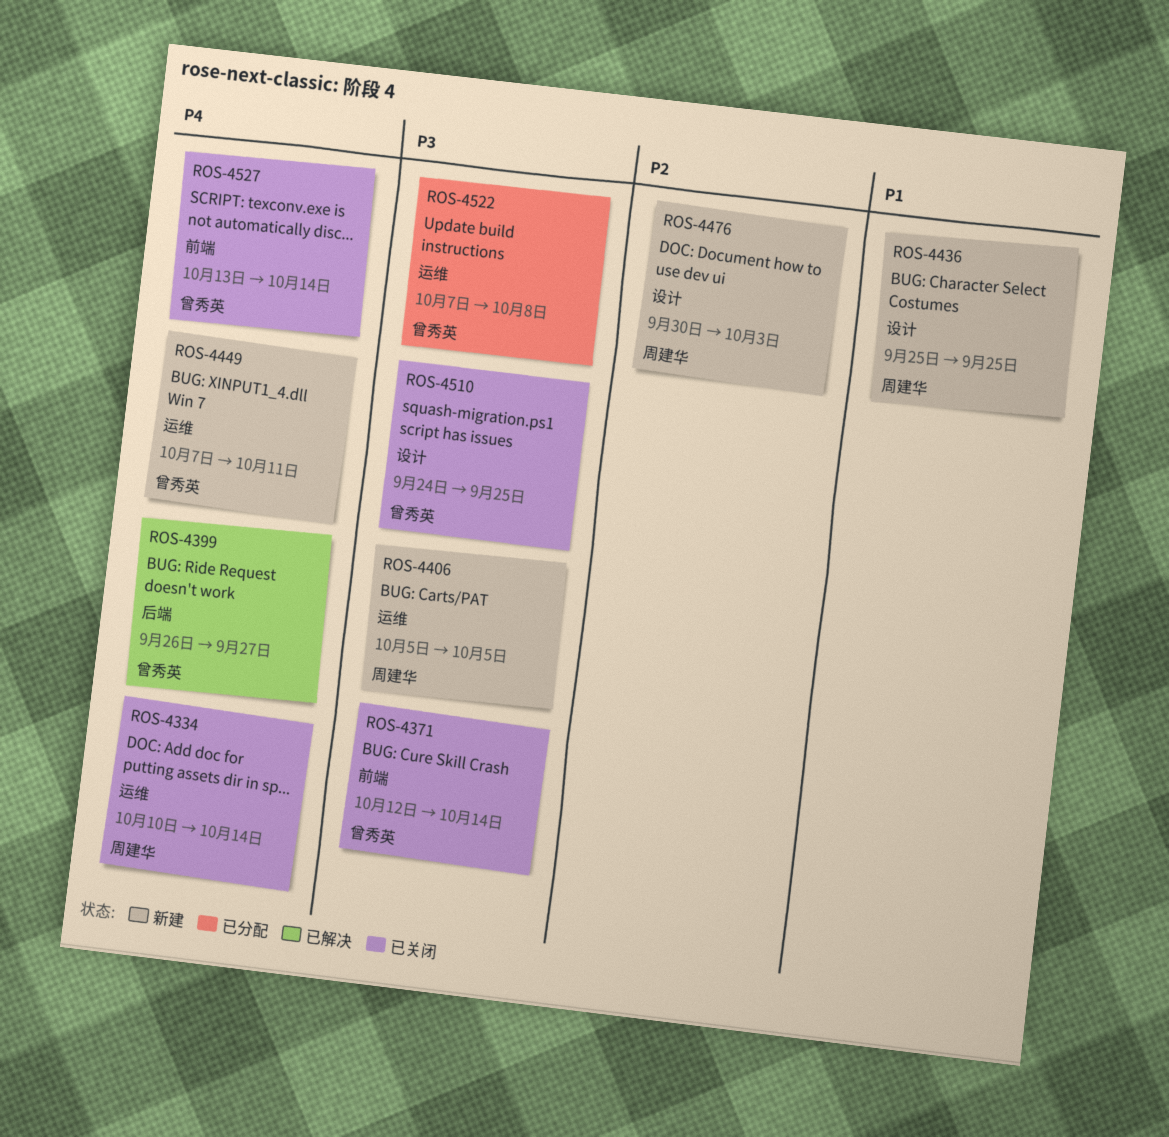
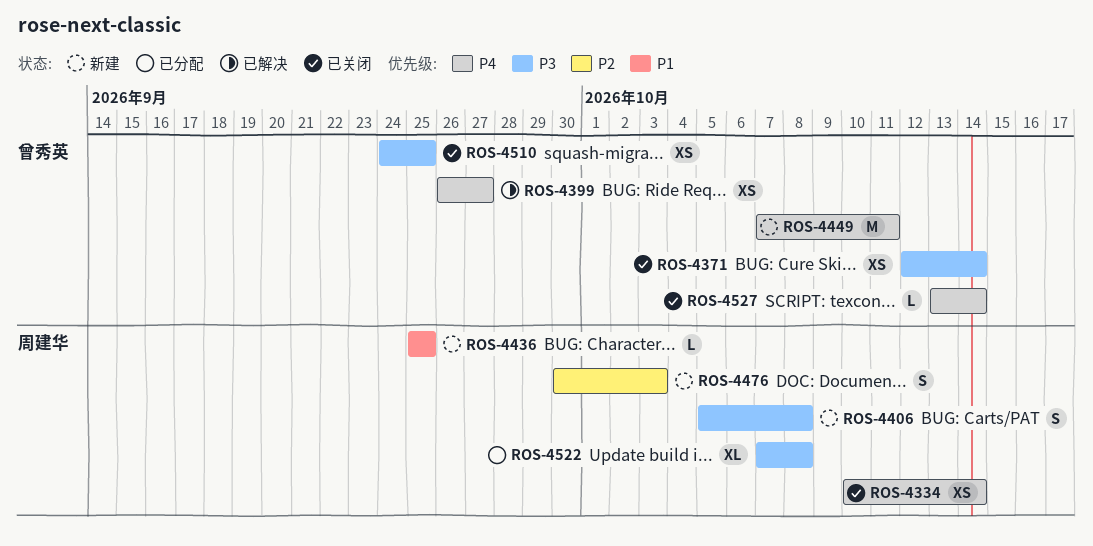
ROS-4406, due: Oct 5 -> Oct 8
ROS-4522, owner: 曾秀英 -> 周建华

